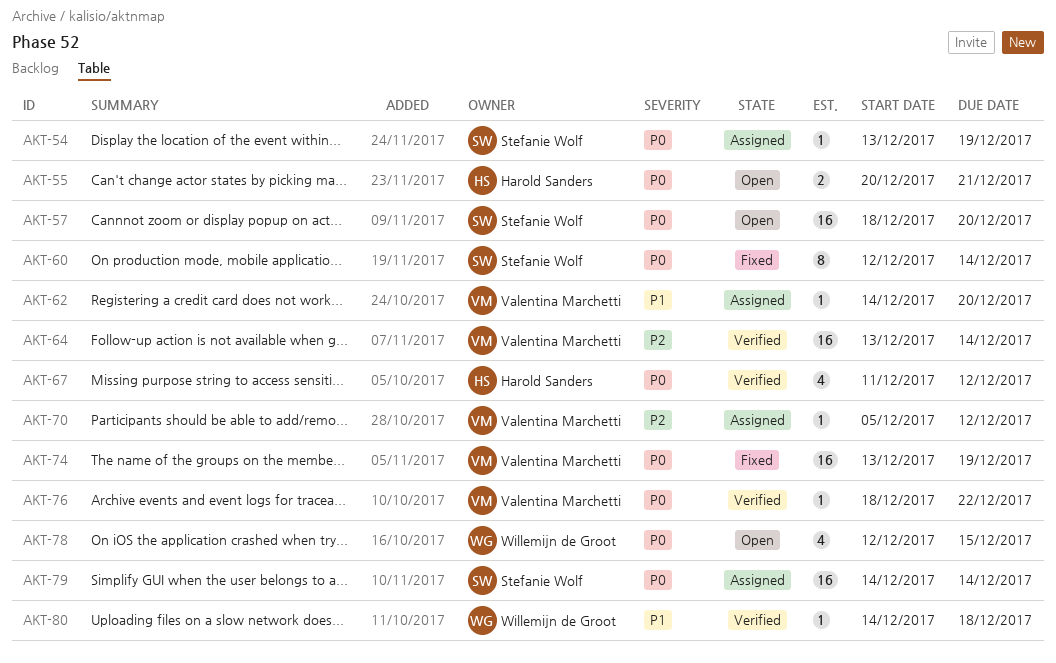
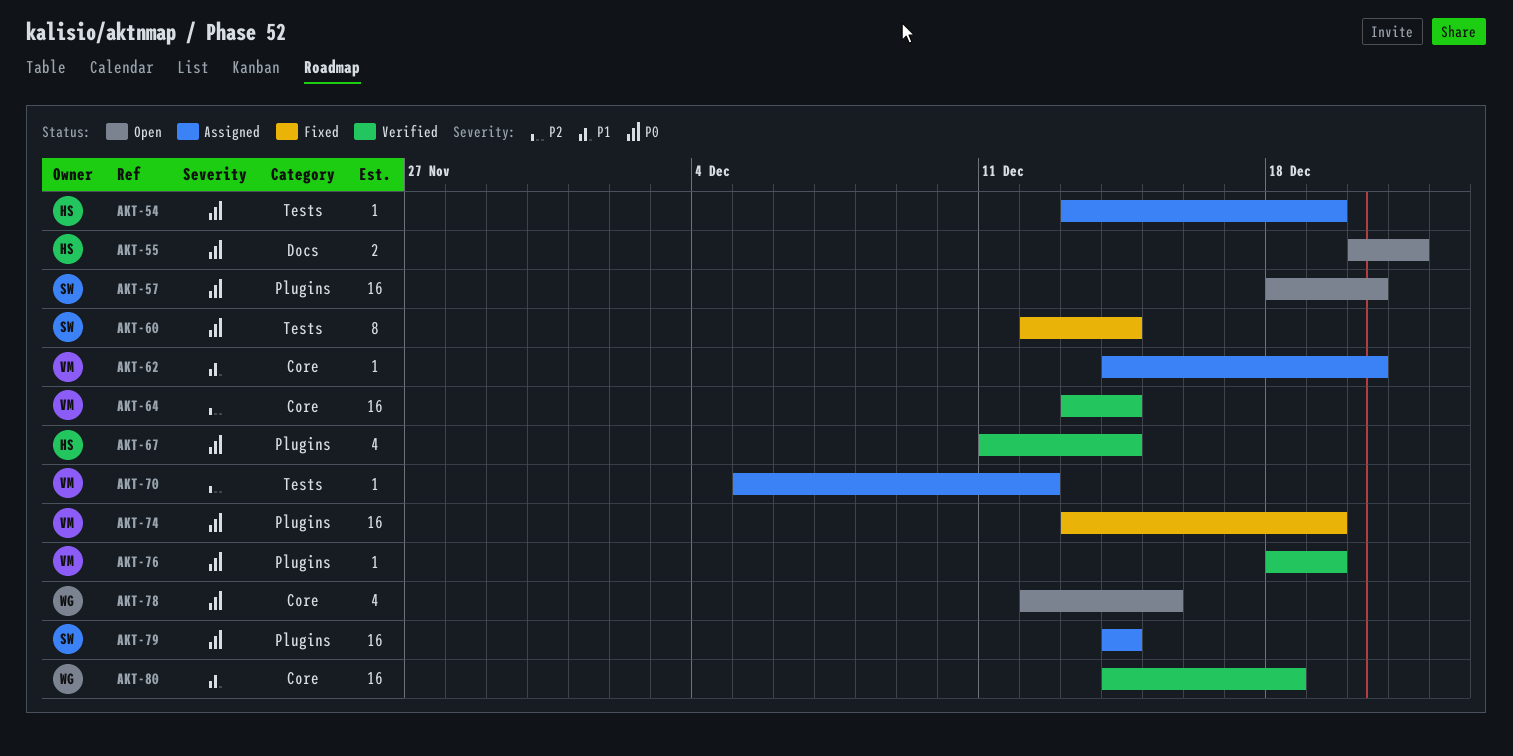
AKT-54, owner: Stefanie Wolf -> Harold Sanders
AKT-67, due: Dec 12 -> Dec 14
AKT-76, due: Dec 22 -> Dec 19
AKT-80, estimate: 1 -> 16

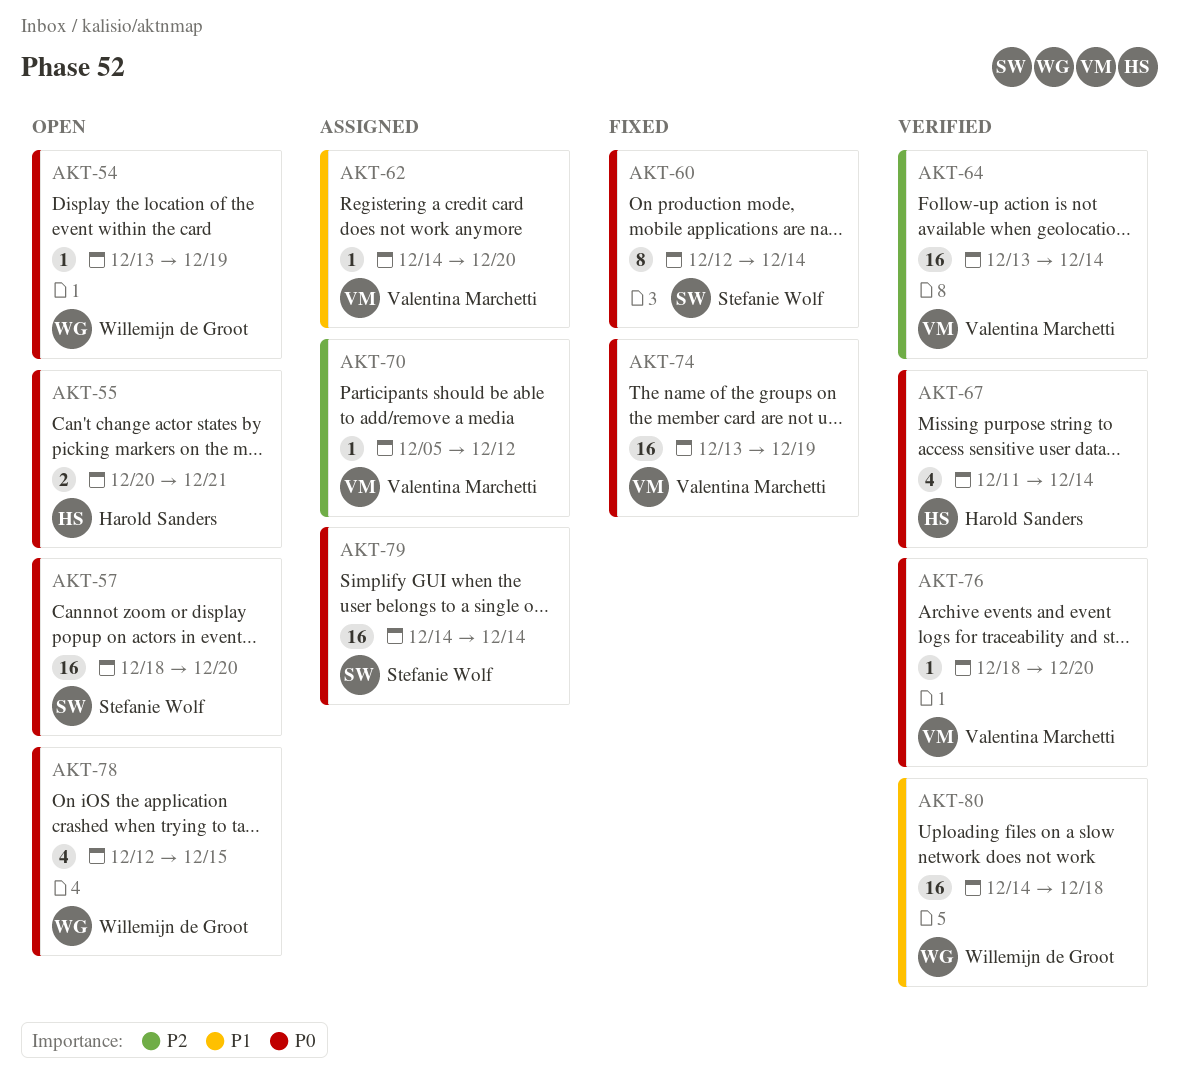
AKT-54, status: Assigned -> Open
AKT-54, owner: Harold Sanders -> Willemijn de Groot
AKT-76, due: Dec 19 -> Dec 20

